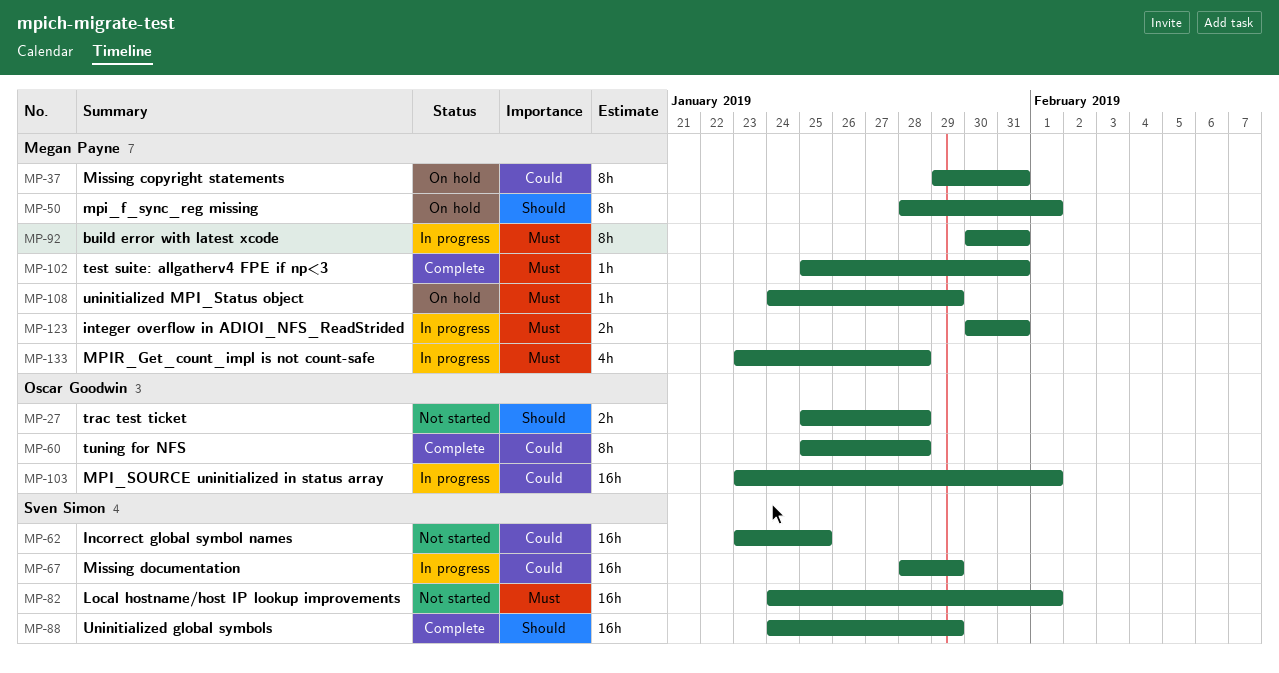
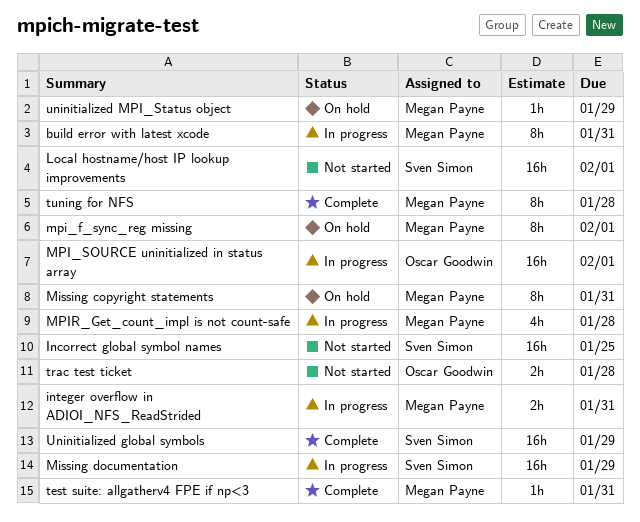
tuning for NFS, owner: Oscar Goodwin -> Megan Payne

